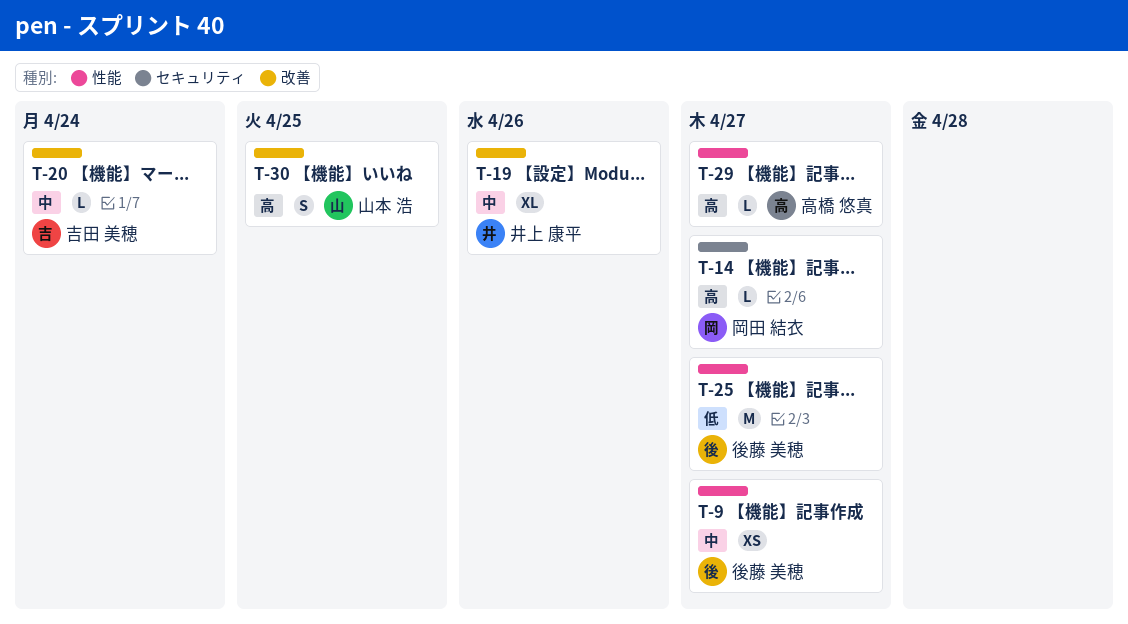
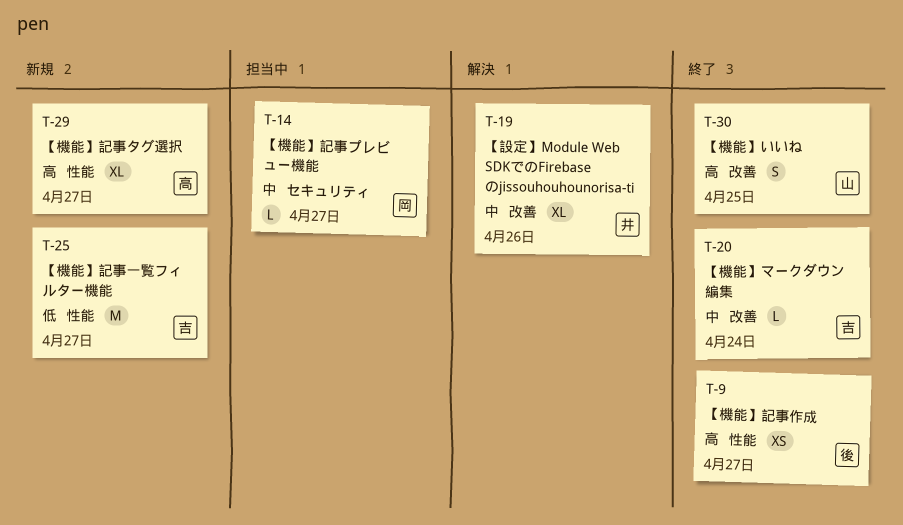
T-9, priority: 中 -> 高
T-14, priority: 高 -> 中
T-25, owner: 後藤 美穂 -> 吉田 美穂
T-29, estimate: L -> XL

